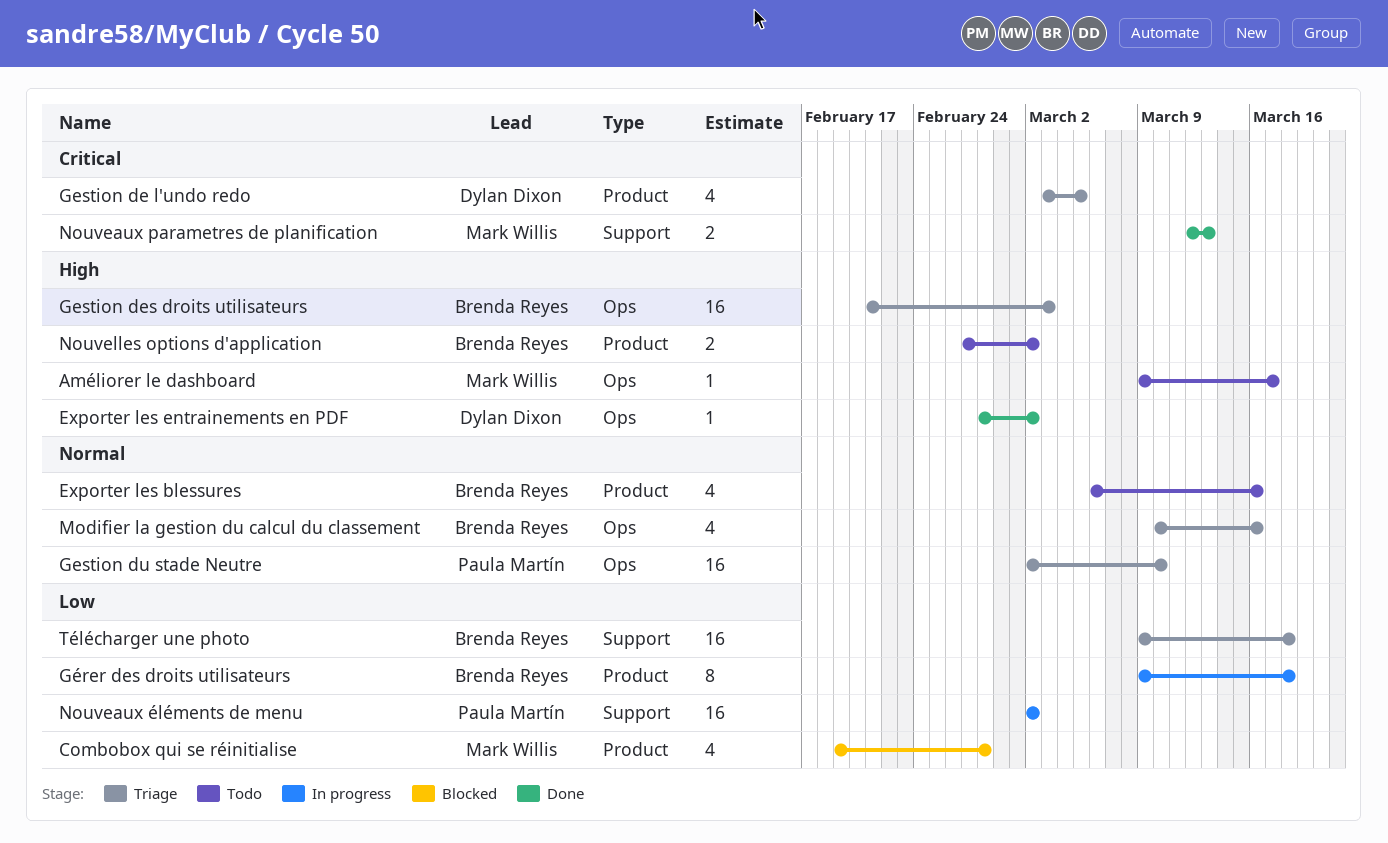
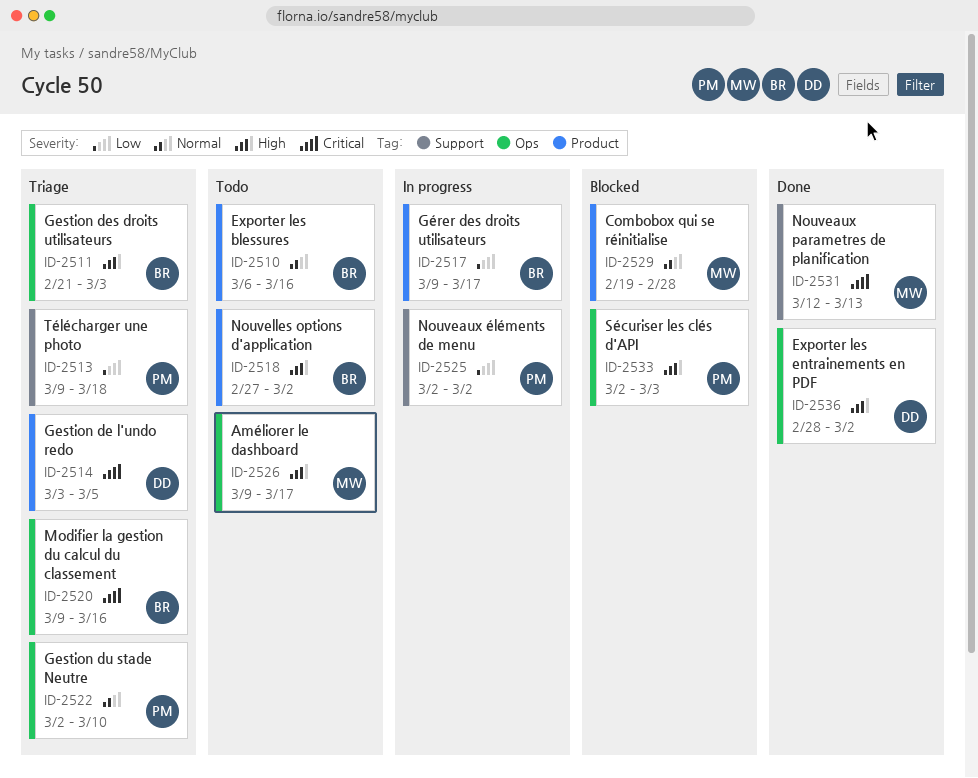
Combobox qui se réinitialise, priority: Low -> Normal
Gérer des droits utilisateurs, due: Mar 18 -> Mar 17
Modifier la gestion du calcul du classement, priority: Normal -> Critical
Modifier la gestion du calcul du classement, start: Mar 10 -> Mar 9
Sécuriser les clés d'API: none -> present
Télécharger une photo, owner: Brenda Reyes -> Paula Martín

